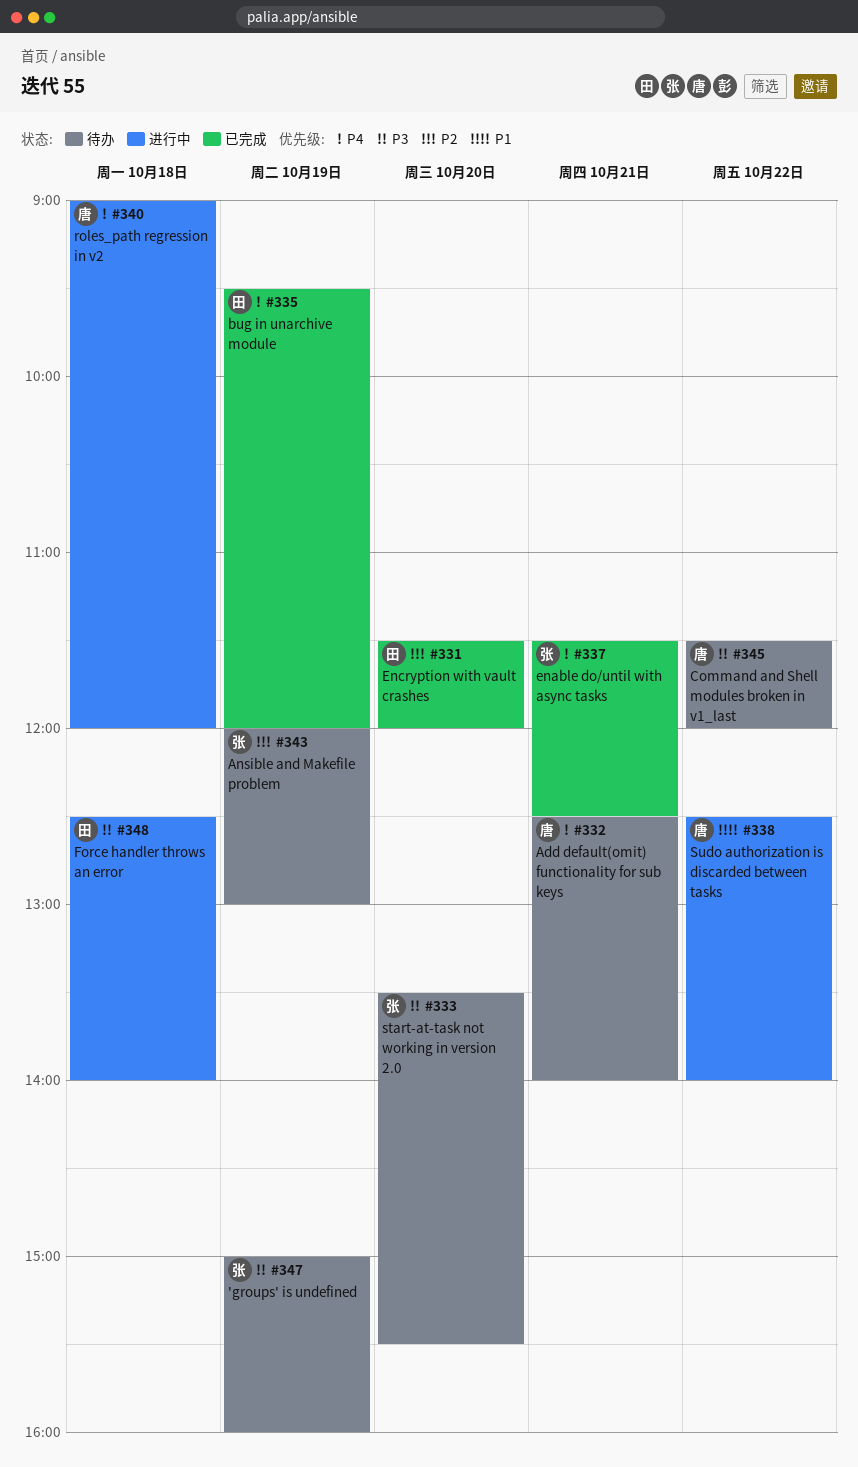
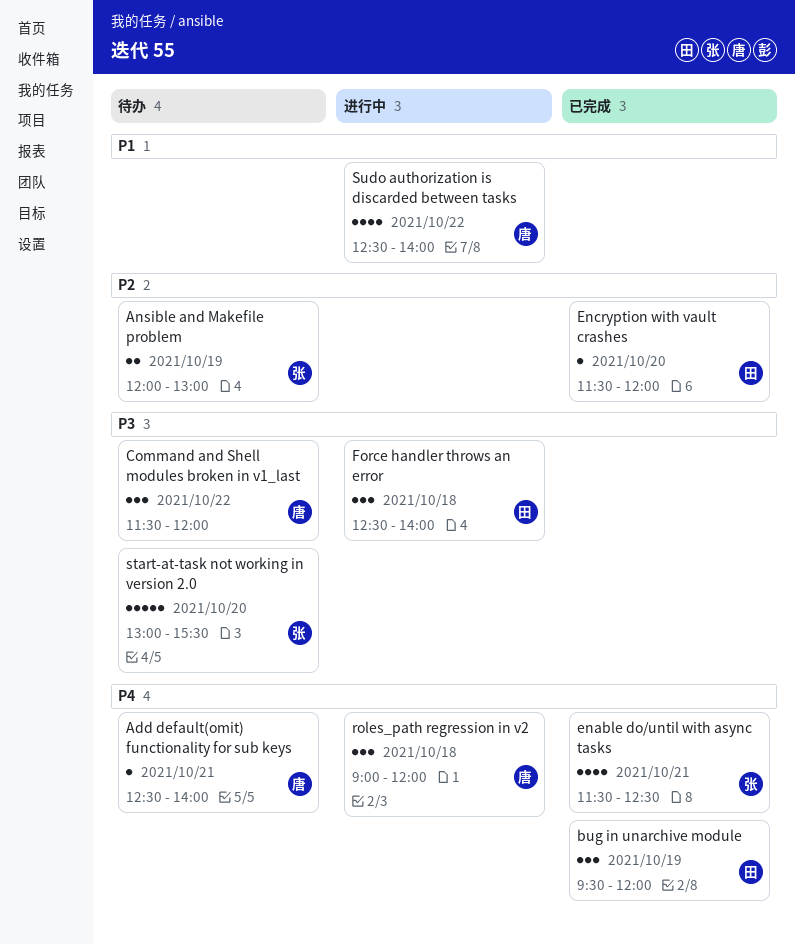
'groups' is undefined: present -> none
start-at-task not working in version 2.0, begins: 13:30 -> 13:00

